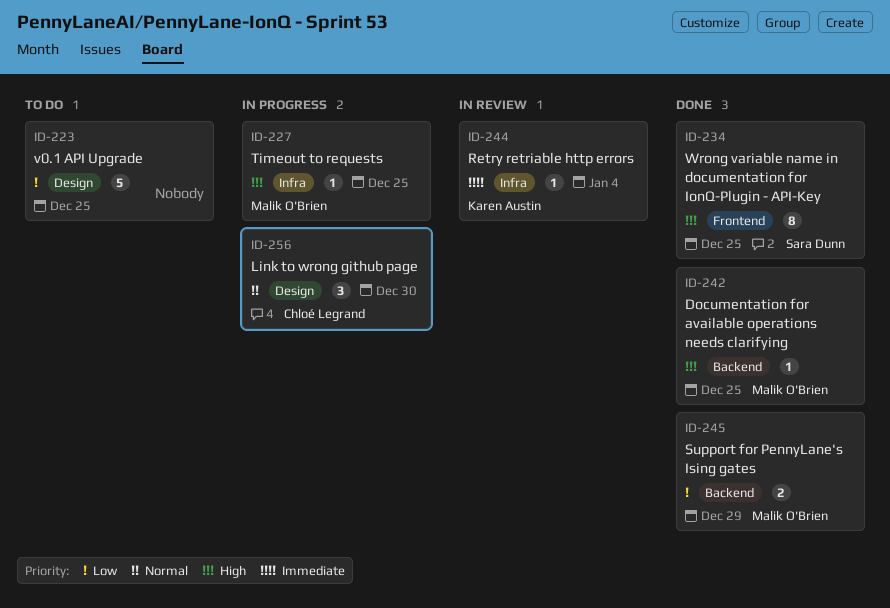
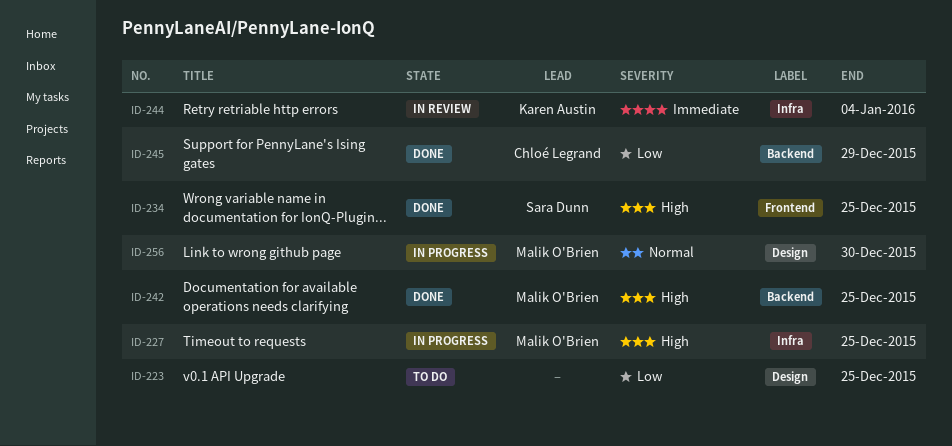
ID-245, owner: Malik O'Brien -> Chloé Legrand
ID-256, owner: Chloé Legrand -> Malik O'Brien

